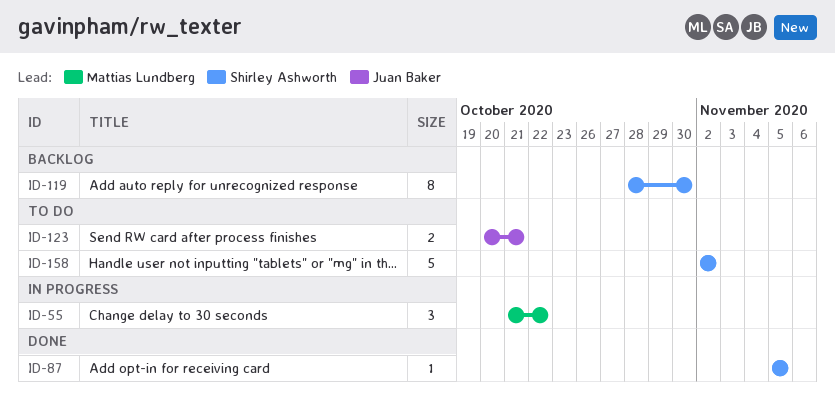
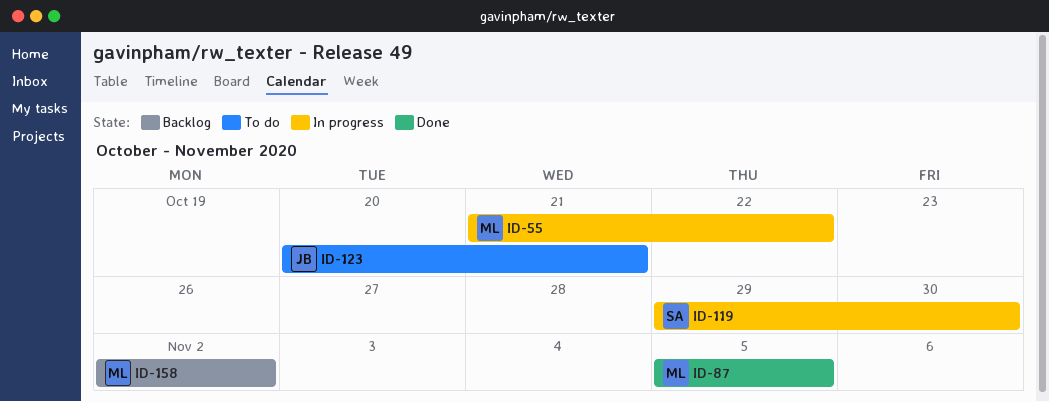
ID-87, owner: Shirley Ashworth -> Mattias Lundberg
ID-119, status: Backlog -> In progress
ID-119, start: Oct 28 -> Oct 29
ID-158, status: To do -> Backlog
ID-158, owner: Shirley Ashworth -> Mattias Lundberg

